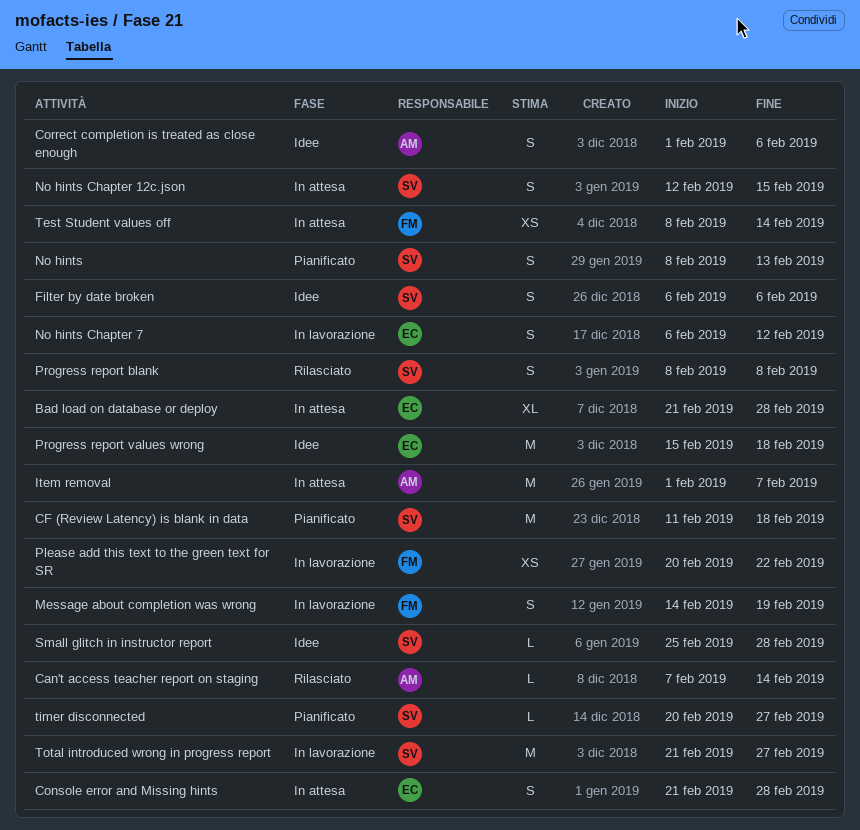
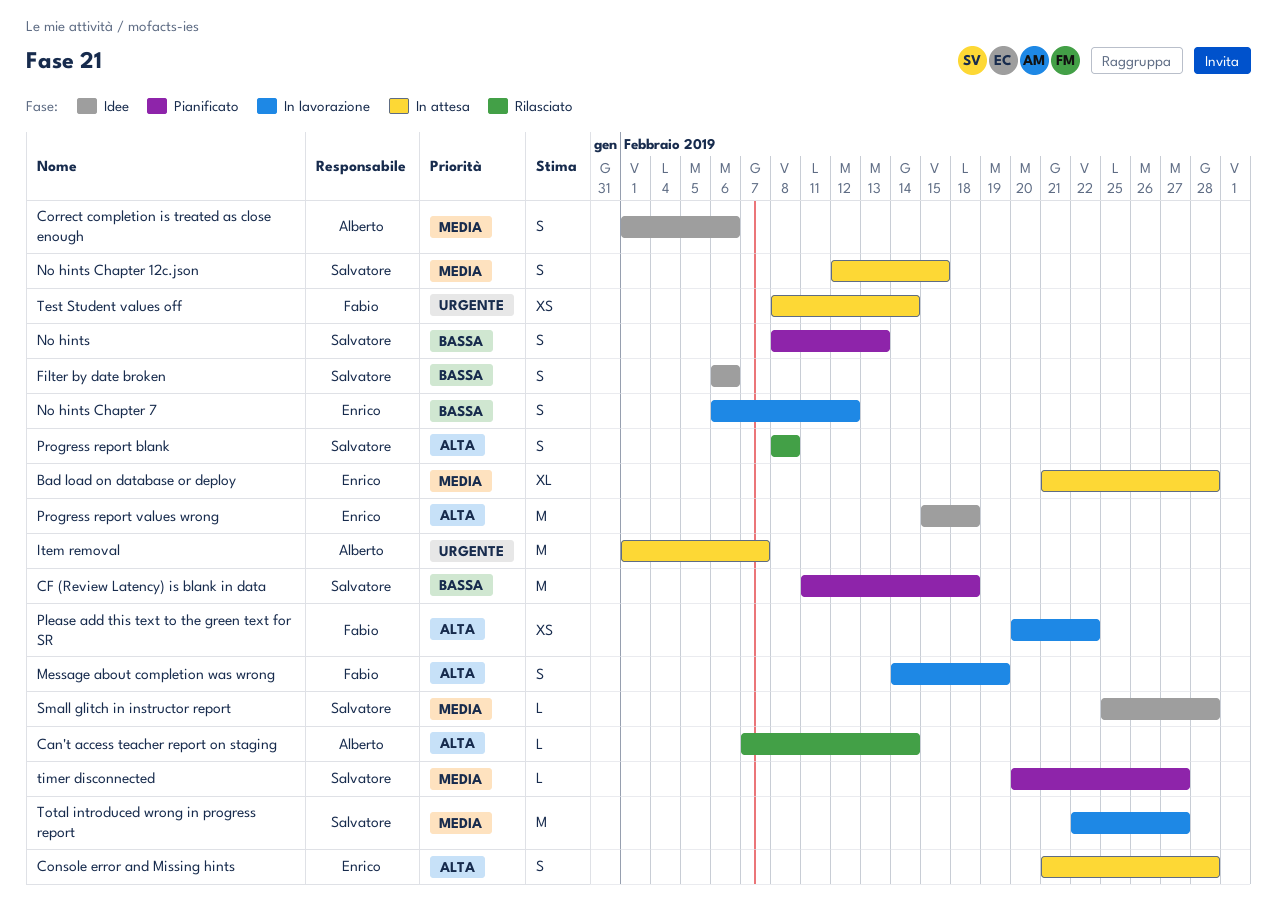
Total introduced wrong in progress report, start: Feb 21 -> Feb 22

